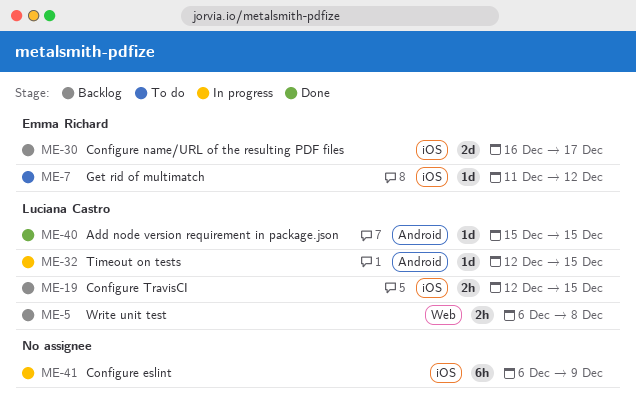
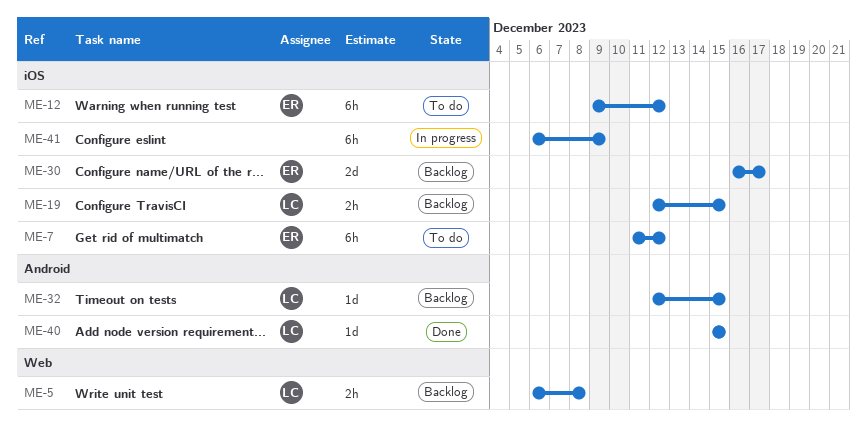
ME-7, estimate: 1d -> 6h
ME-12: none -> present
ME-32, status: In progress -> Backlog

